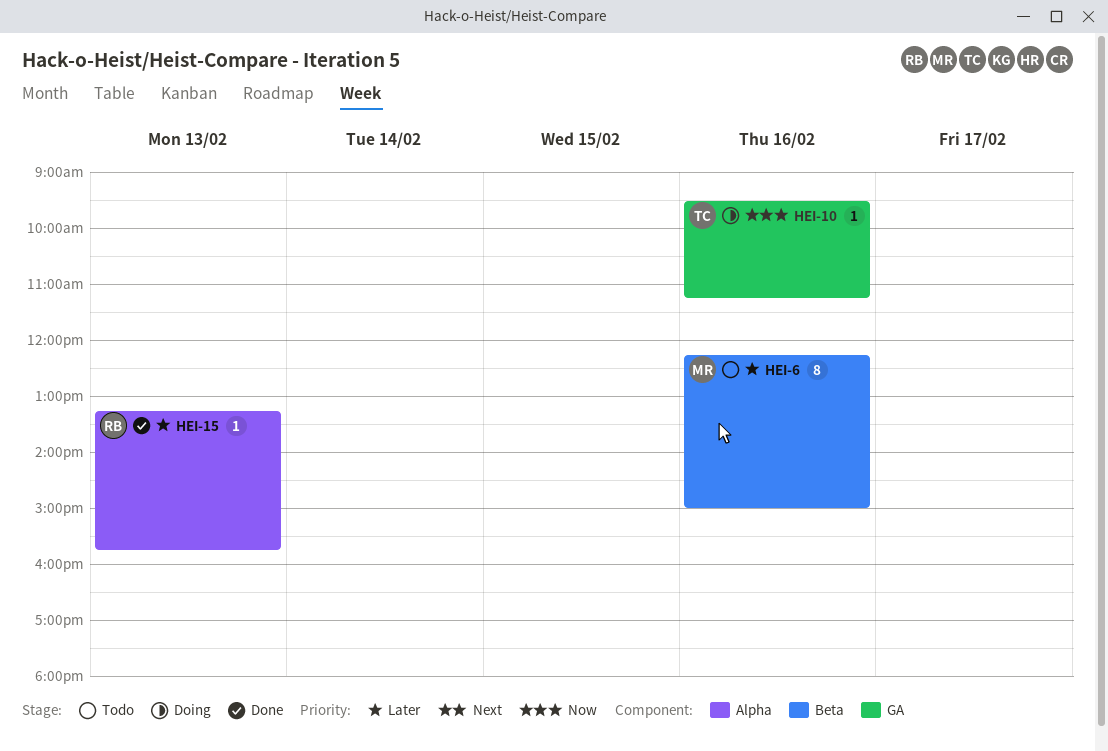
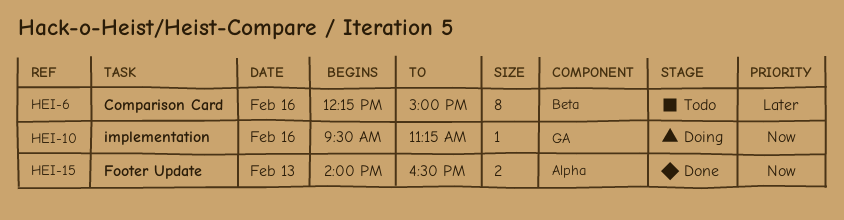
HEI-15, priority: Later -> Now
HEI-15, estimate: 1 -> 2
HEI-15, begins: 13:15 -> 14:00
HEI-15, ends: 15:45 -> 16:30

